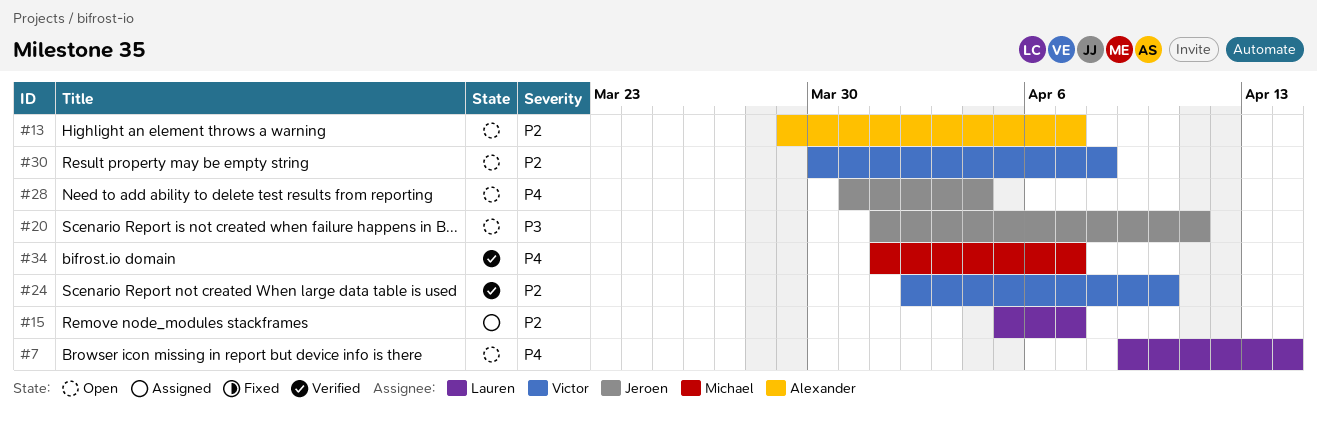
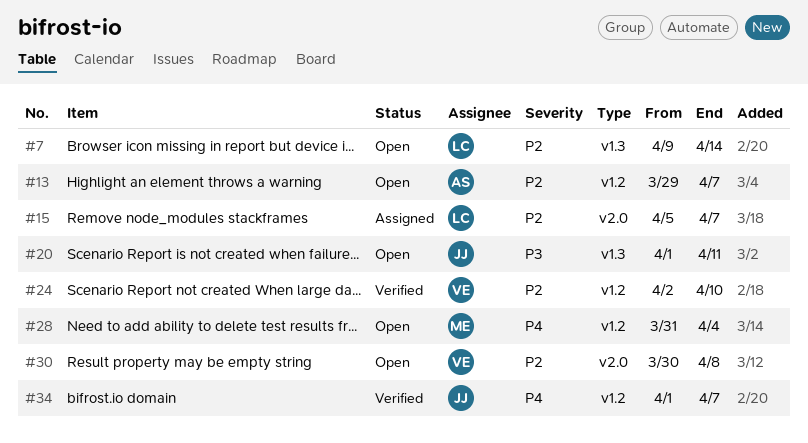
#7, priority: P4 -> P2
#28, owner: Jeroen -> Michael
#34, owner: Michael -> Jeroen

